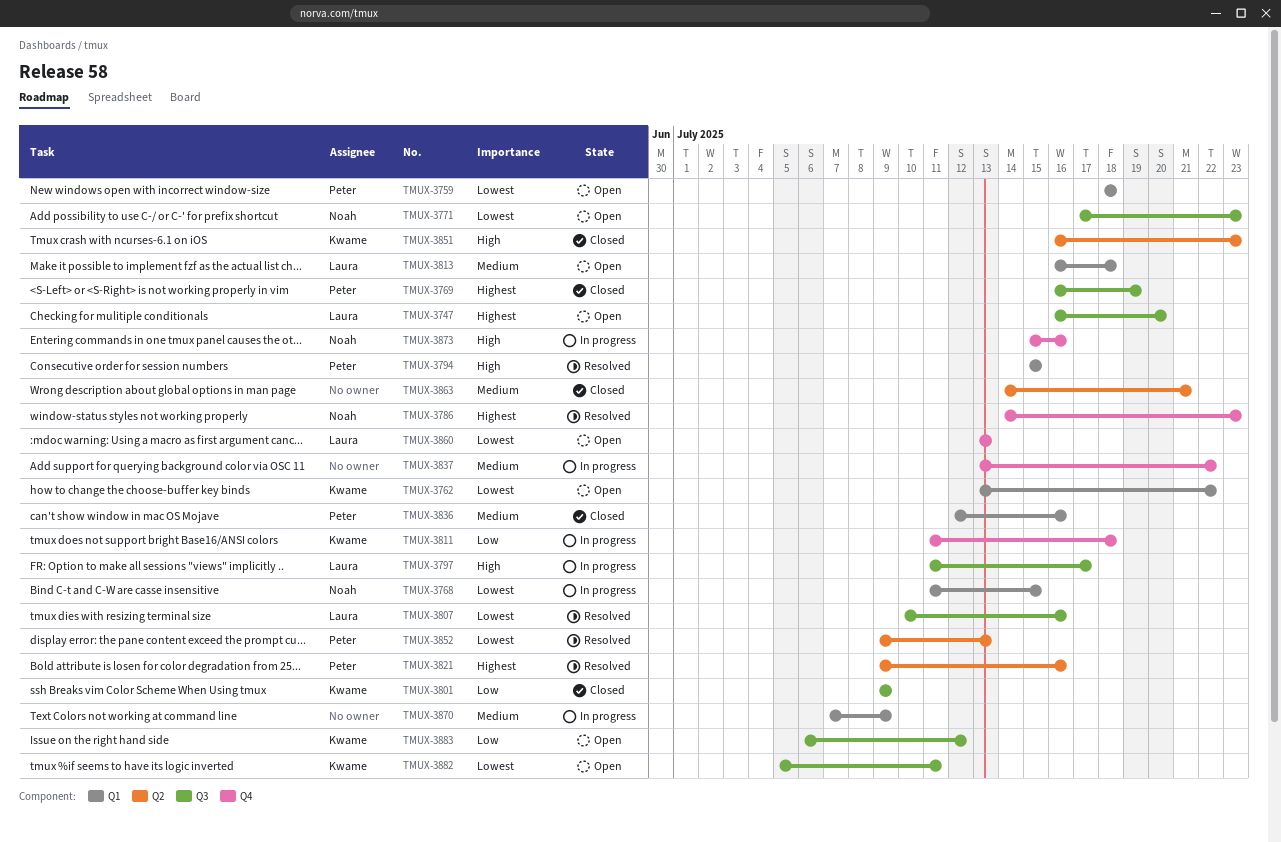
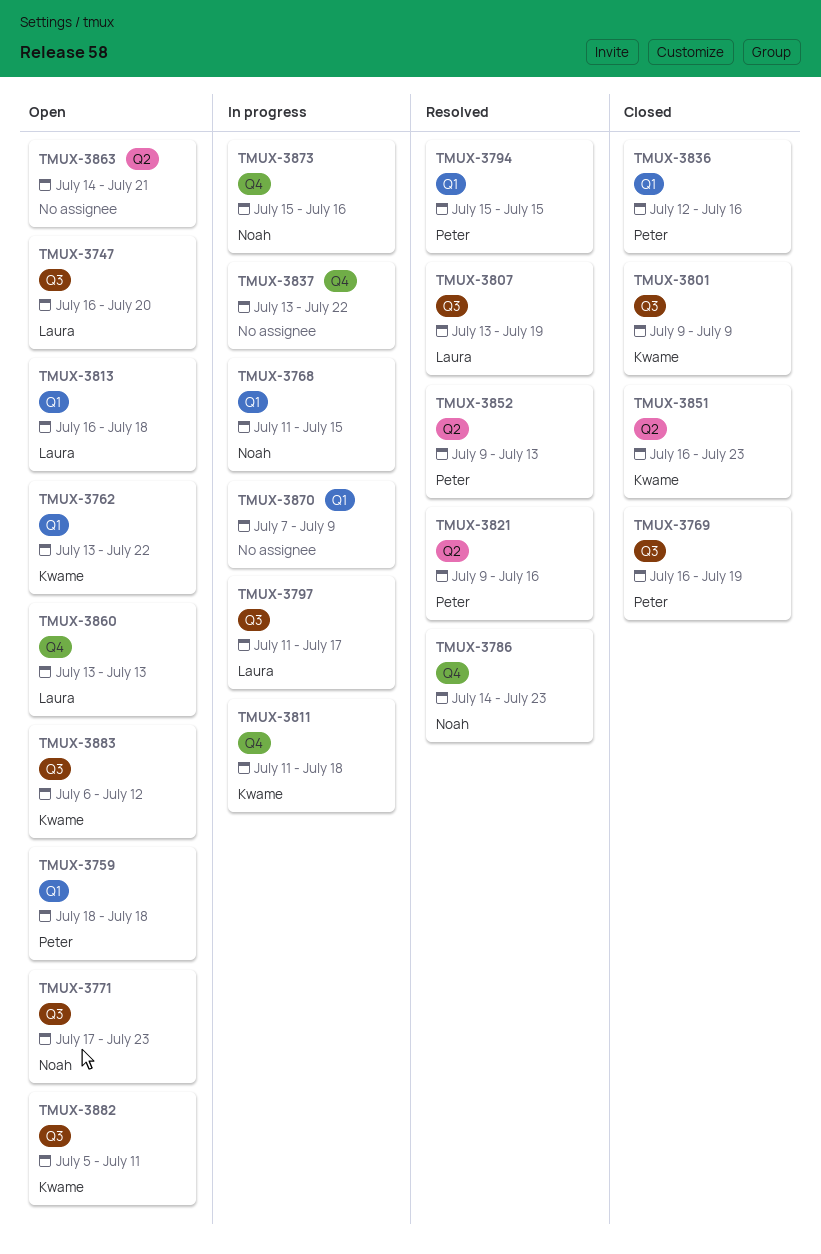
TMUX-3807, start: Jul 10 -> Jul 13
TMUX-3807, due: Jul 16 -> Jul 19
TMUX-3863, status: Closed -> Open

